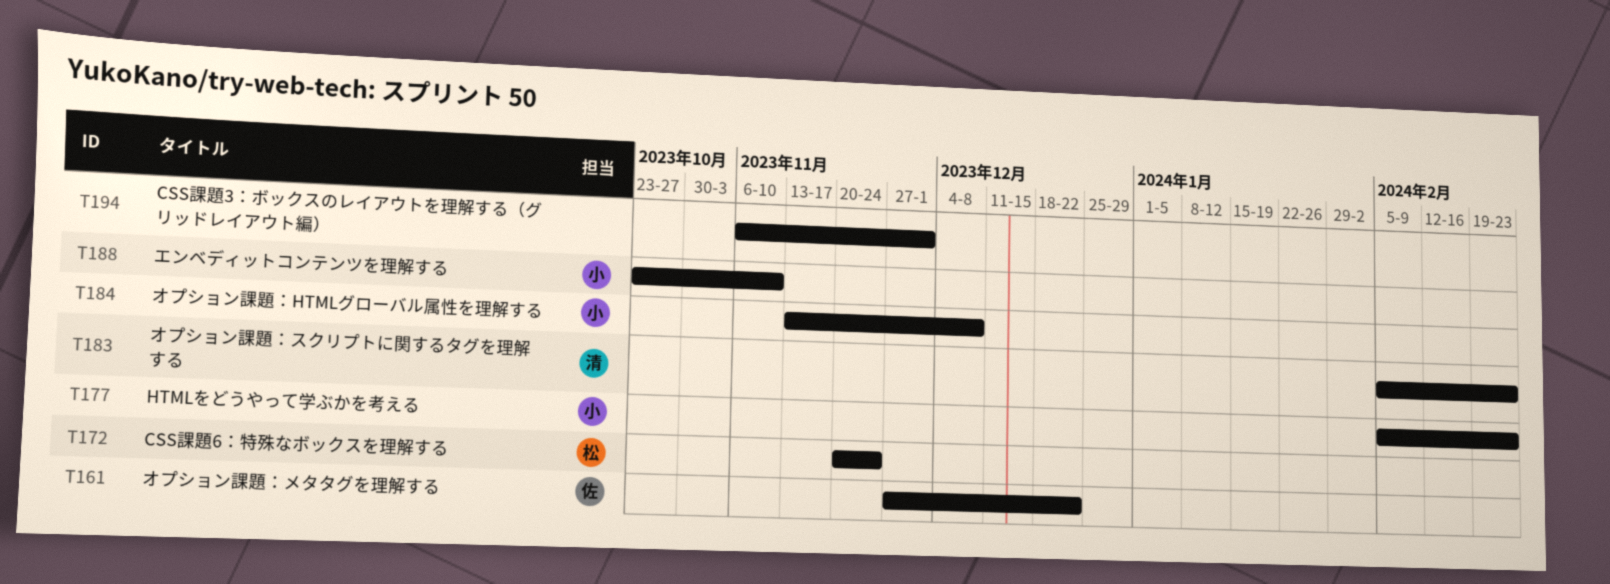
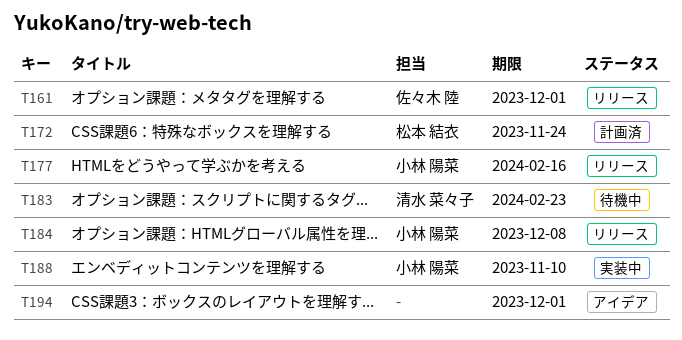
T161, due: Dec 22 -> Dec 1
T177, due: Feb 23 -> Feb 16

